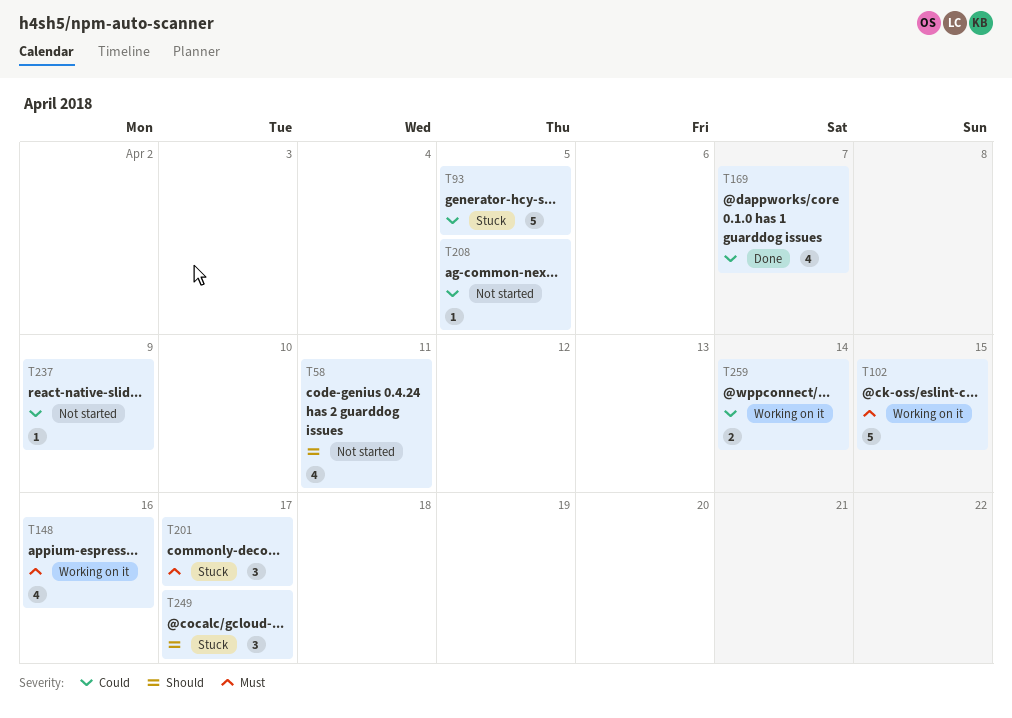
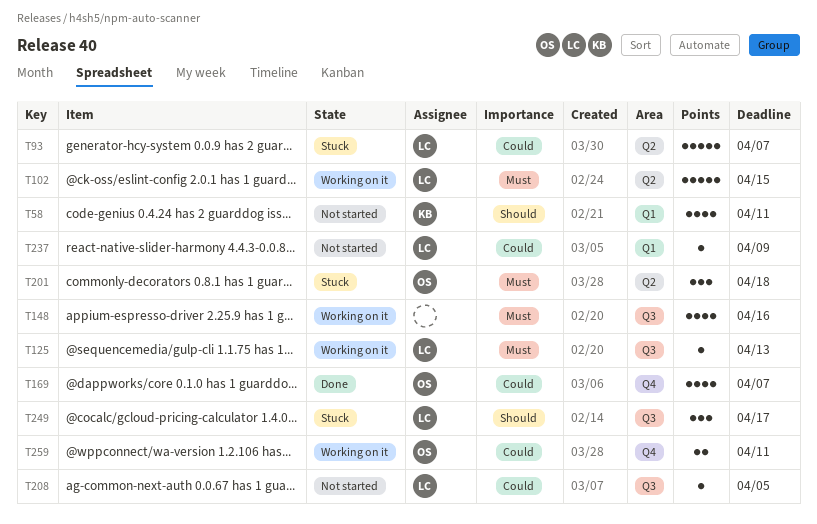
T93, due: Apr 5 -> Apr 7
T125: none -> present
T201, due: Apr 17 -> Apr 18
T259, due: Apr 14 -> Apr 11

